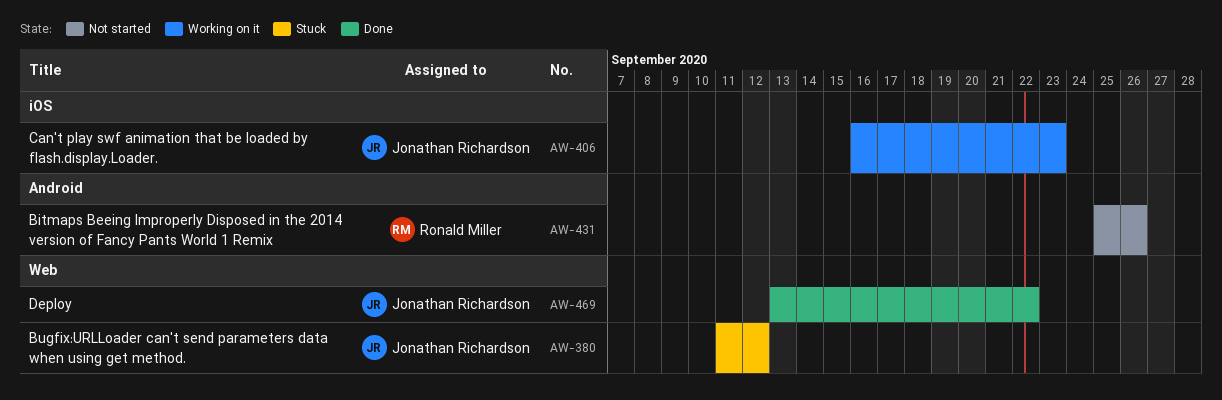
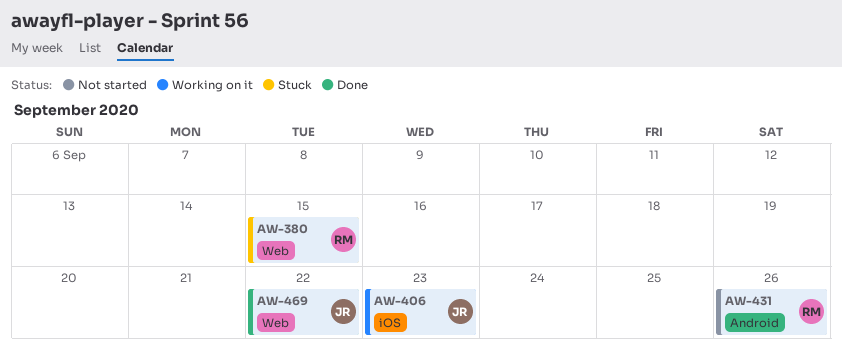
AW-380, owner: Jonathan Richardson -> Ronald Miller
AW-380, due: Sep 12 -> Sep 15

